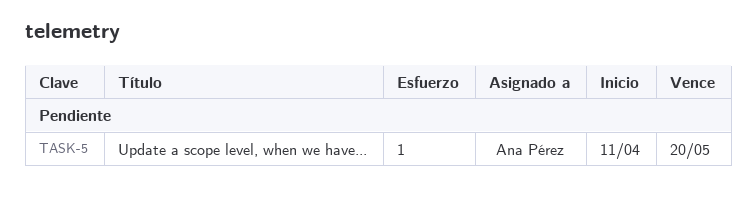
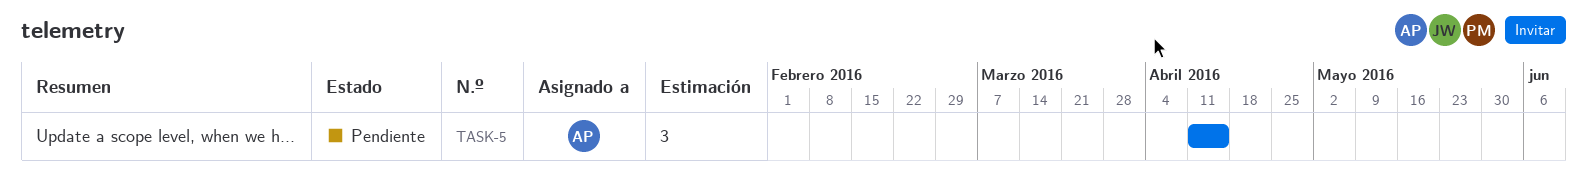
TASK-5, estimate: 1 -> 3
TASK-5, due: May 20 -> Apr 15

